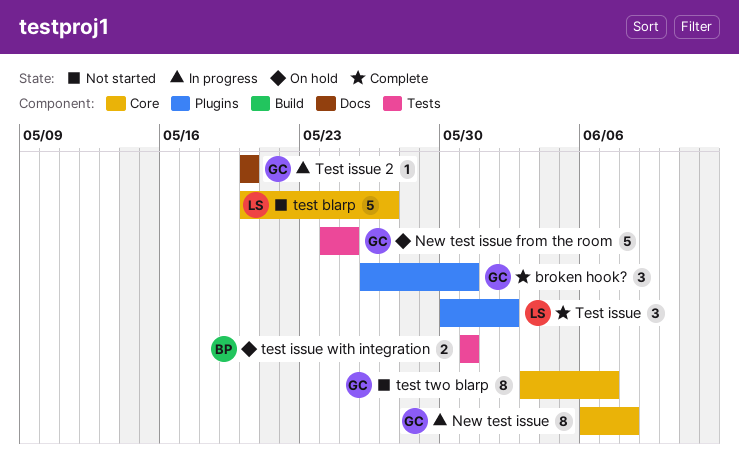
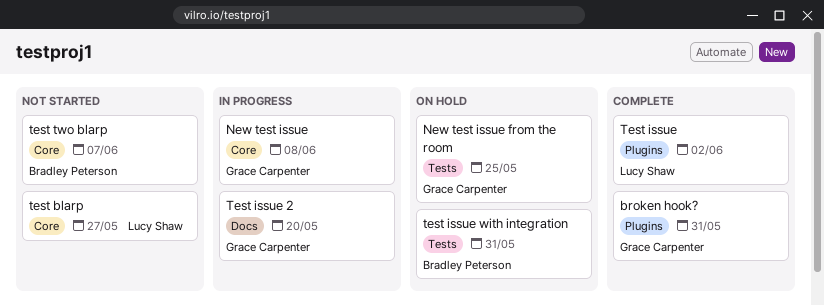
test two blarp, owner: Grace Carpenter -> Bradley Peterson

